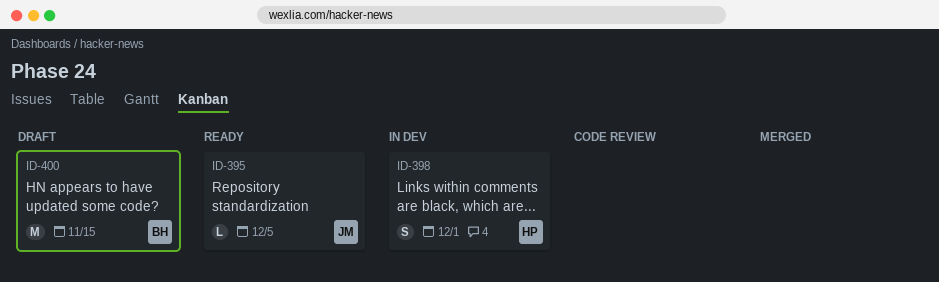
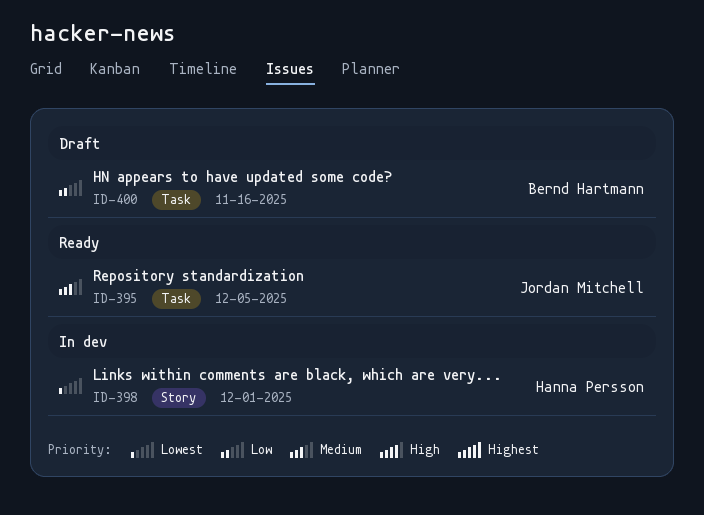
ID-400, due: Nov 15 -> Nov 16

